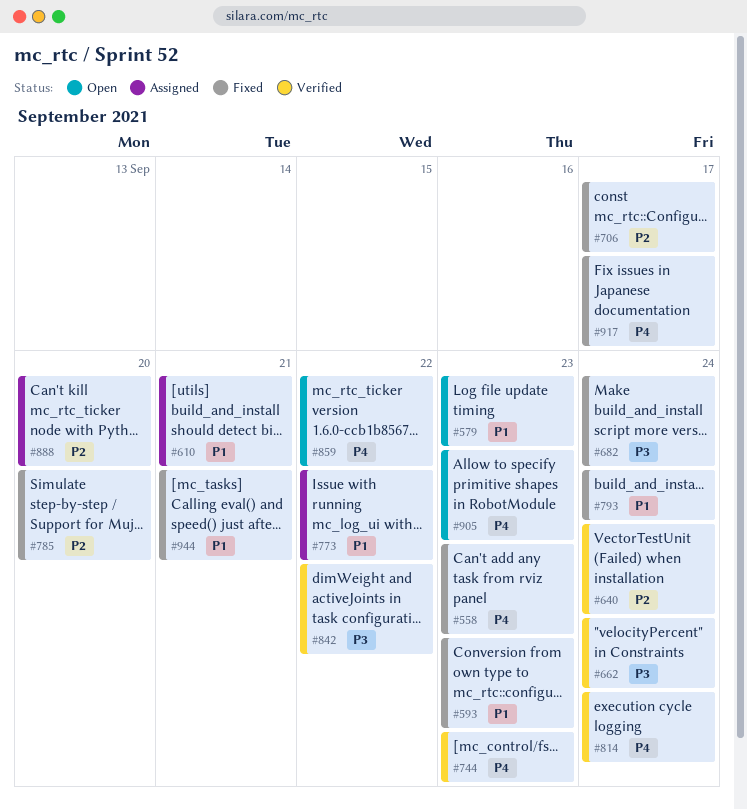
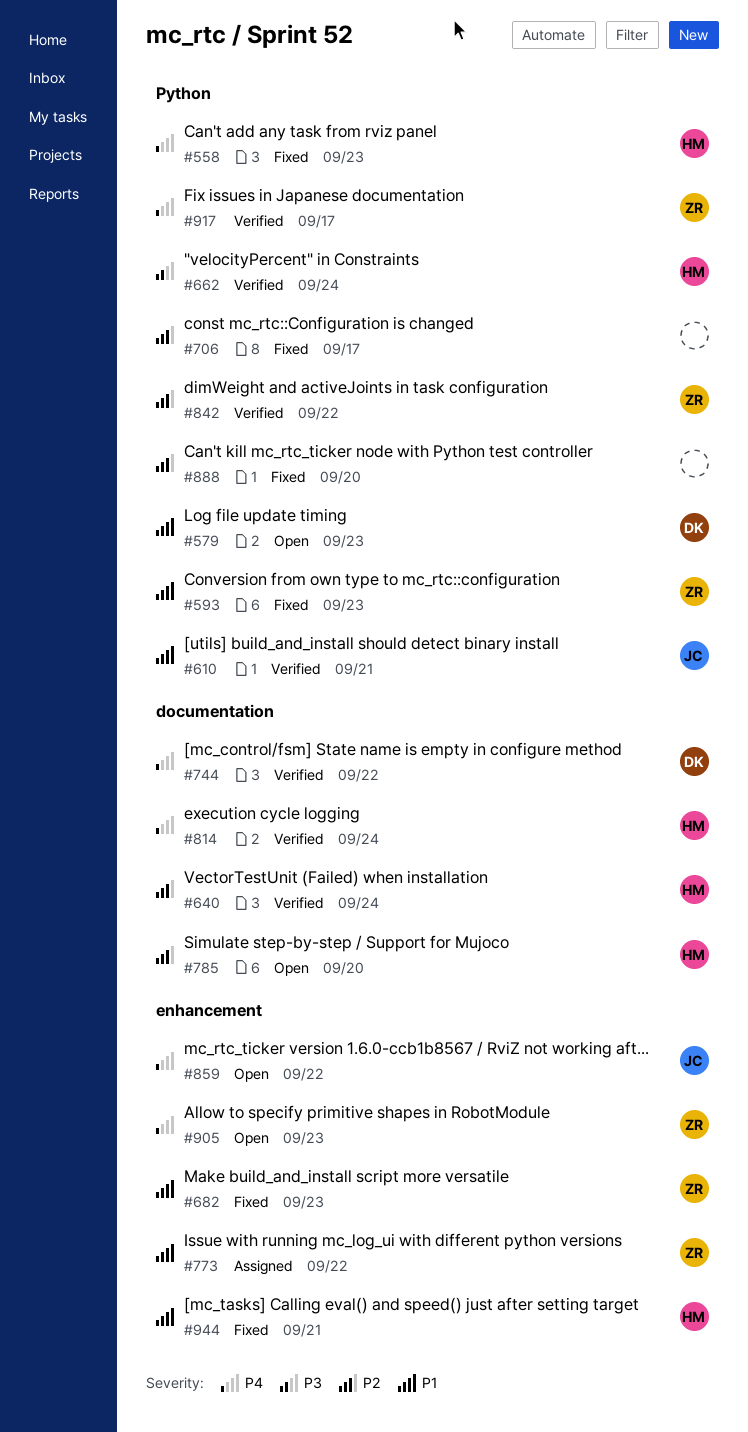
#610, status: Assigned -> Verified
#682, priority: P3 -> P1
#682, due: Sep 24 -> Sep 23
#744, due: Sep 23 -> Sep 22
#785, status: Fixed -> Open
#793: present -> none
#842, priority: P3 -> P2
#888, status: Assigned -> Fixed
#917, status: Fixed -> Verified

